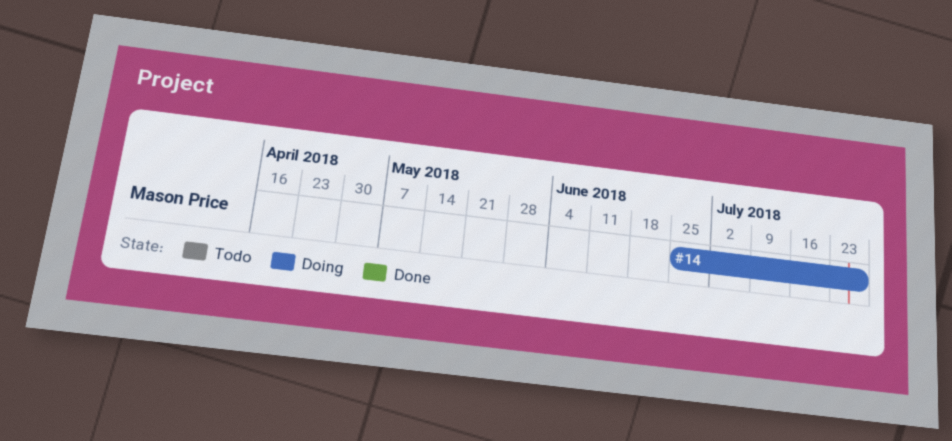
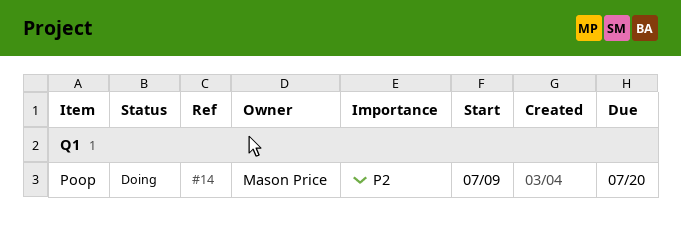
#14, start: Jun 25 -> Jul 9
#14, due: Jul 27 -> Jul 20

